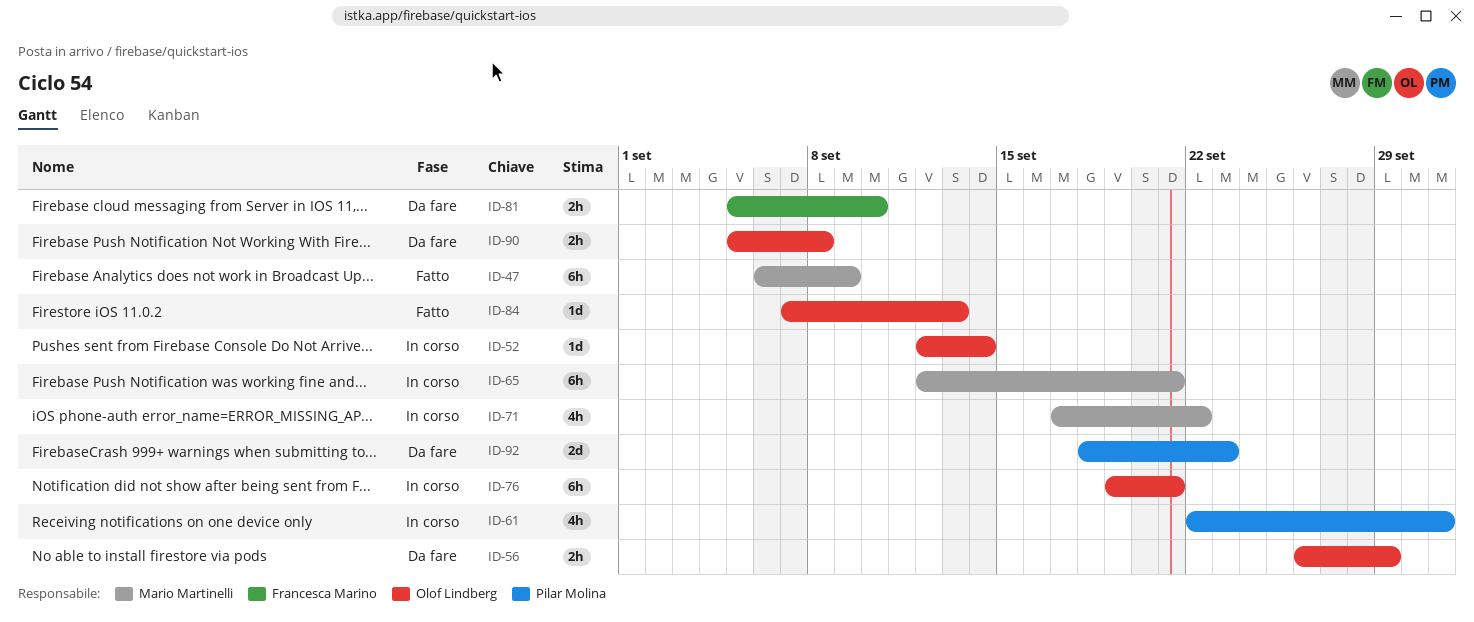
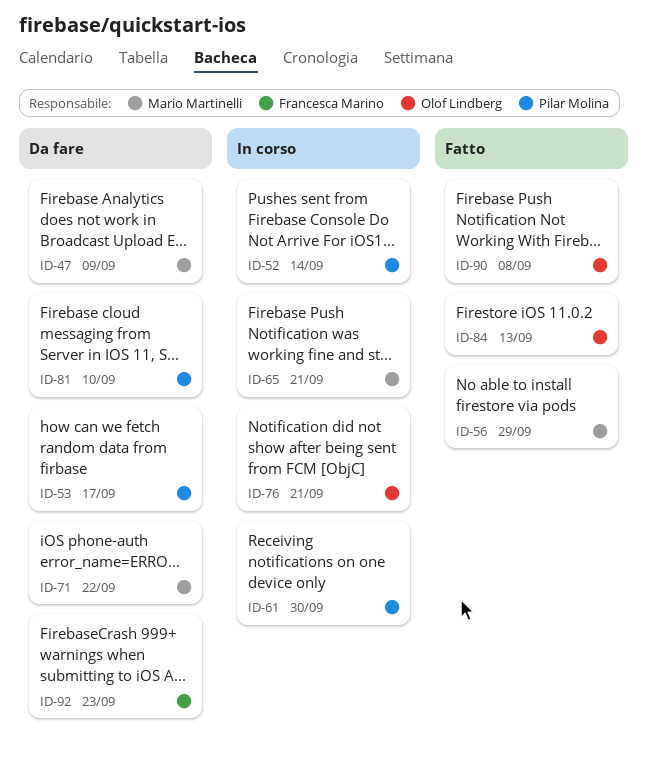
ID-47, status: Fatto -> Da fare
ID-52, owner: Olof Lindberg -> Pilar Molina
ID-53: none -> present
ID-56, status: Da fare -> Fatto
ID-56, owner: Olof Lindberg -> Mario Martinelli
ID-61, due: Oct 1 -> Sep 30
ID-71, status: In corso -> Da fare
ID-81, owner: Francesca Marino -> Pilar Molina
ID-90, status: Da fare -> Fatto
ID-92, owner: Pilar Molina -> Francesca Marino

